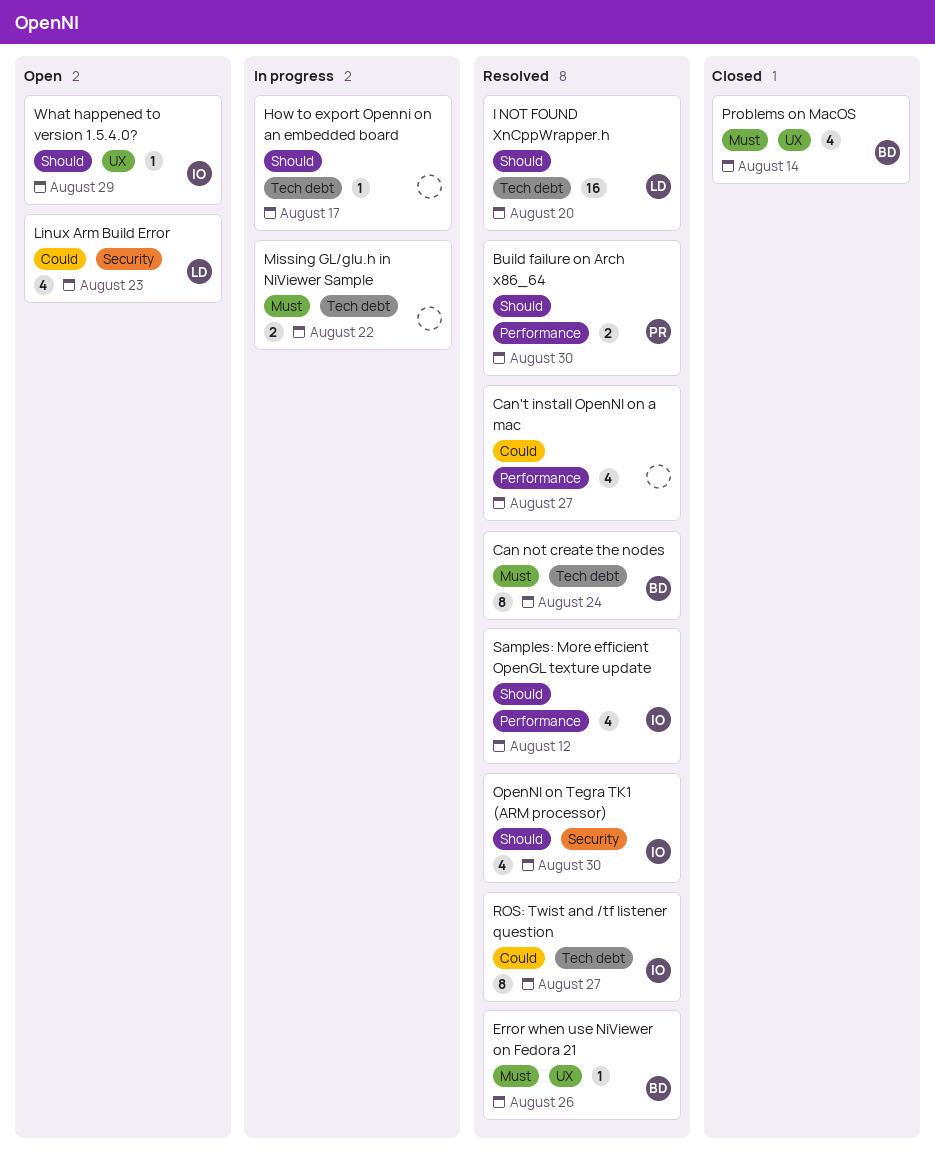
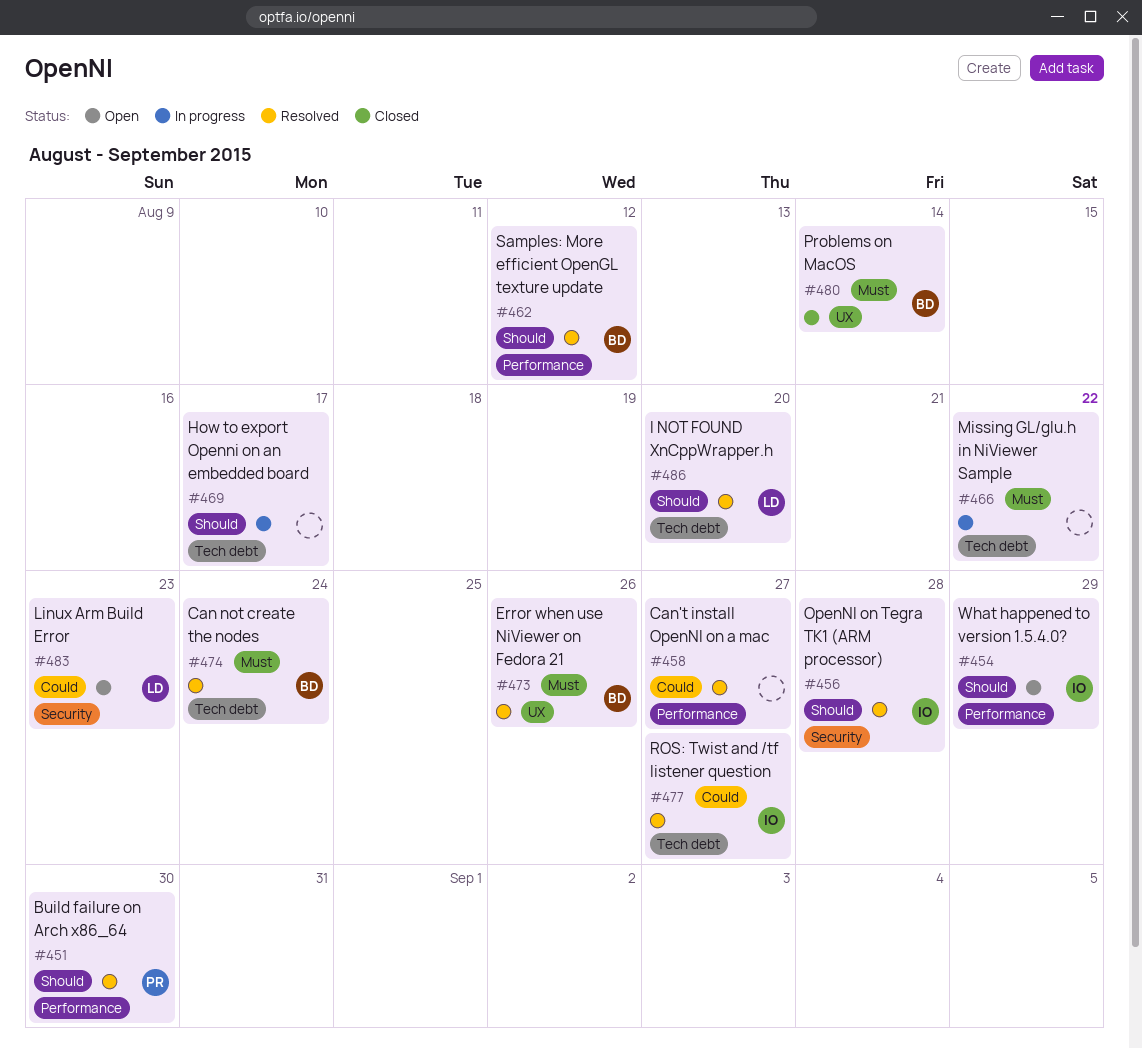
OpenNI on Tegra TK1 (ARM processor), due: Aug 30 -> Aug 28
Samples: More efficient OpenGL texture update, owner: IO -> BD
What happened to version 1.5.4.0?, label: UX -> Performance

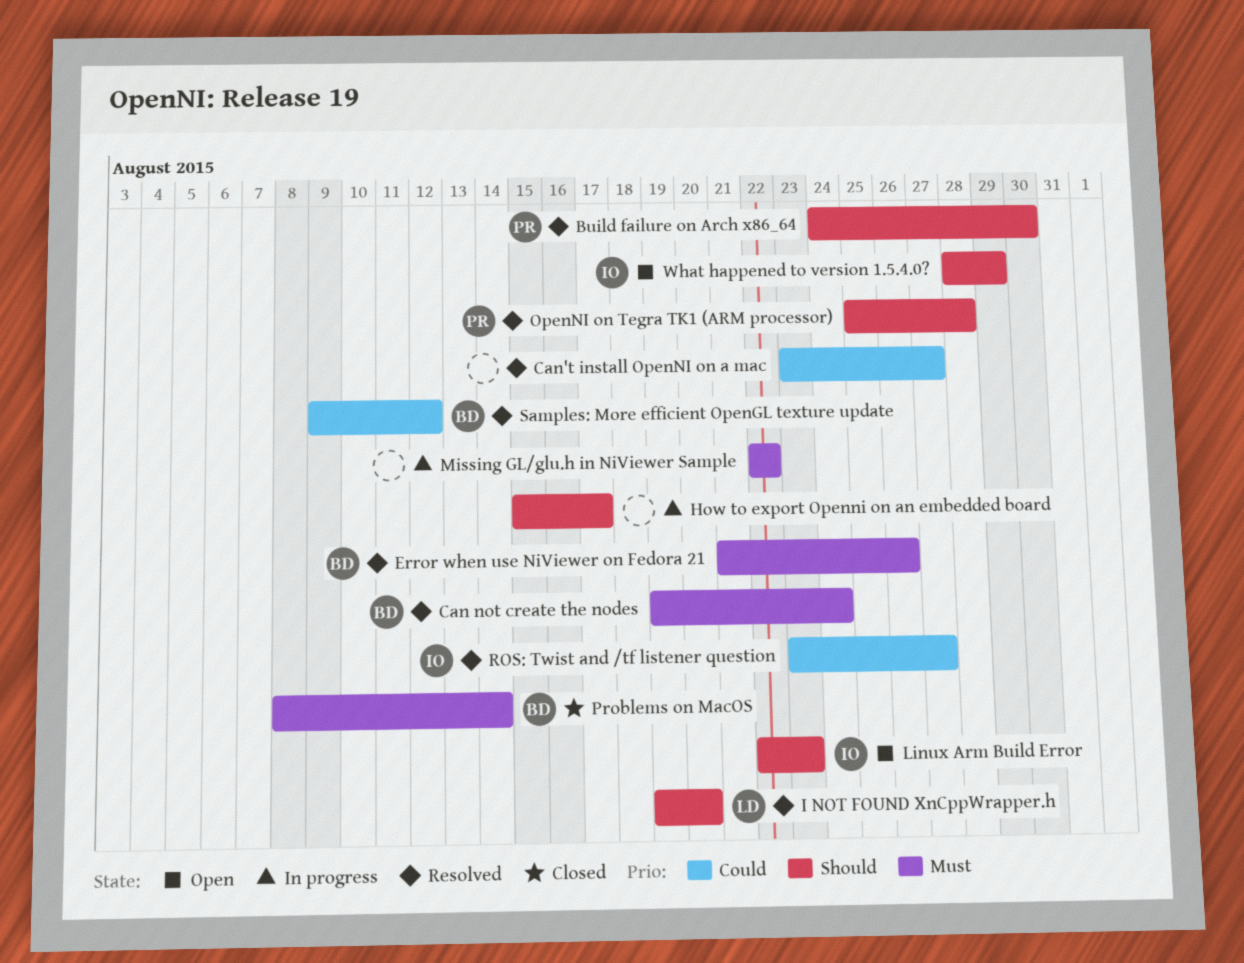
Linux Arm Build Error, owner: LD -> IO
Linux Arm Build Error, priority: Could -> Should
OpenNI on Tegra TK1 (ARM processor), owner: IO -> PR
Samples: More efficient OpenGL texture update, priority: Should -> Could

